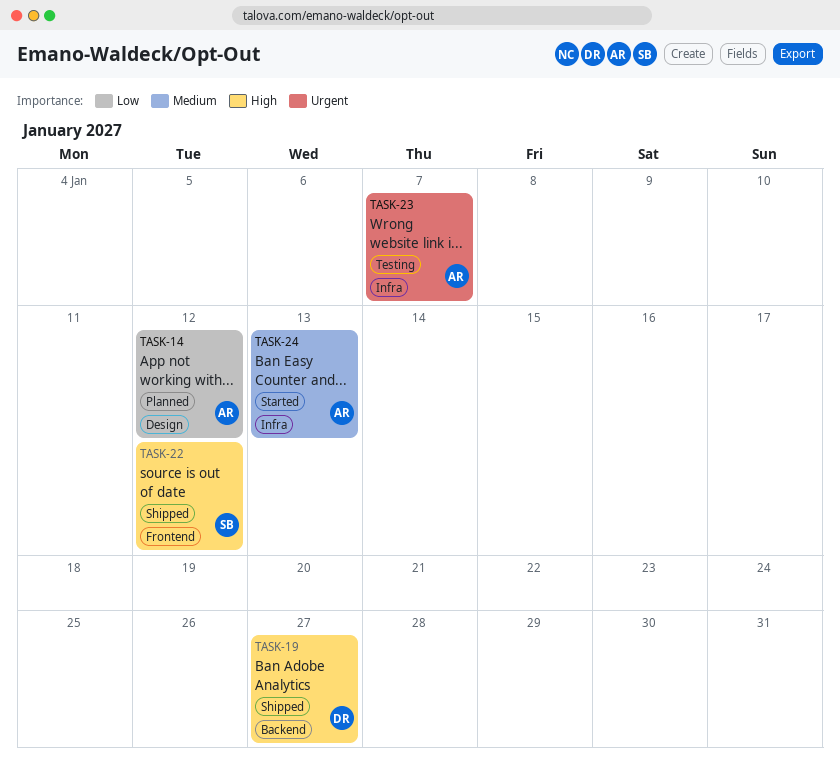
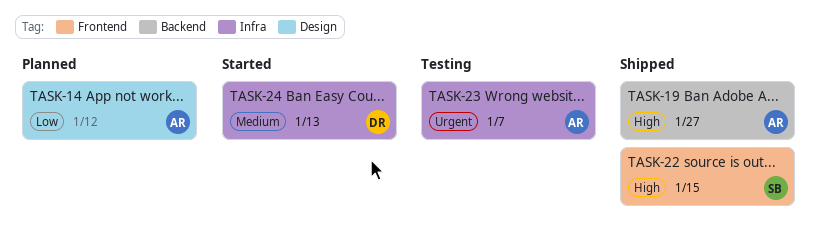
TASK-19, owner: DR -> AR
TASK-22, due: Jan 12 -> Jan 15
TASK-24, owner: AR -> DR

